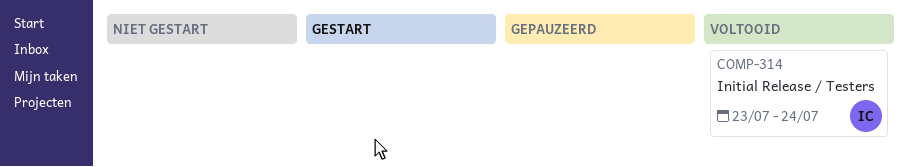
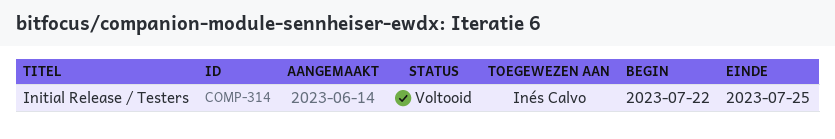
COMP-314, start: Jul 23 -> Jul 22
COMP-314, due: Jul 24 -> Jul 25

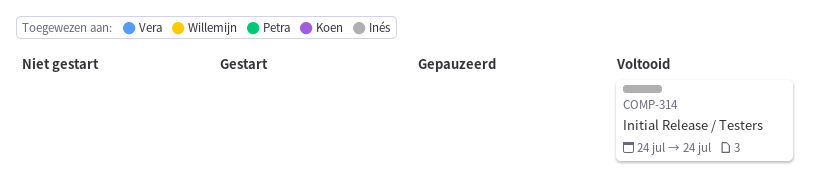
COMP-314, start: Jul 22 -> Jul 24
COMP-314, due: Jul 25 -> Jul 24

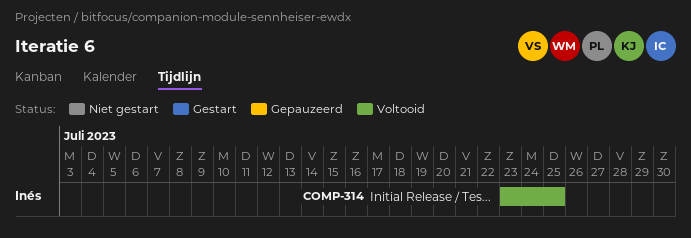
COMP-314, start: Jul 24 -> Jul 23
COMP-314, due: Jul 24 -> Jul 25

